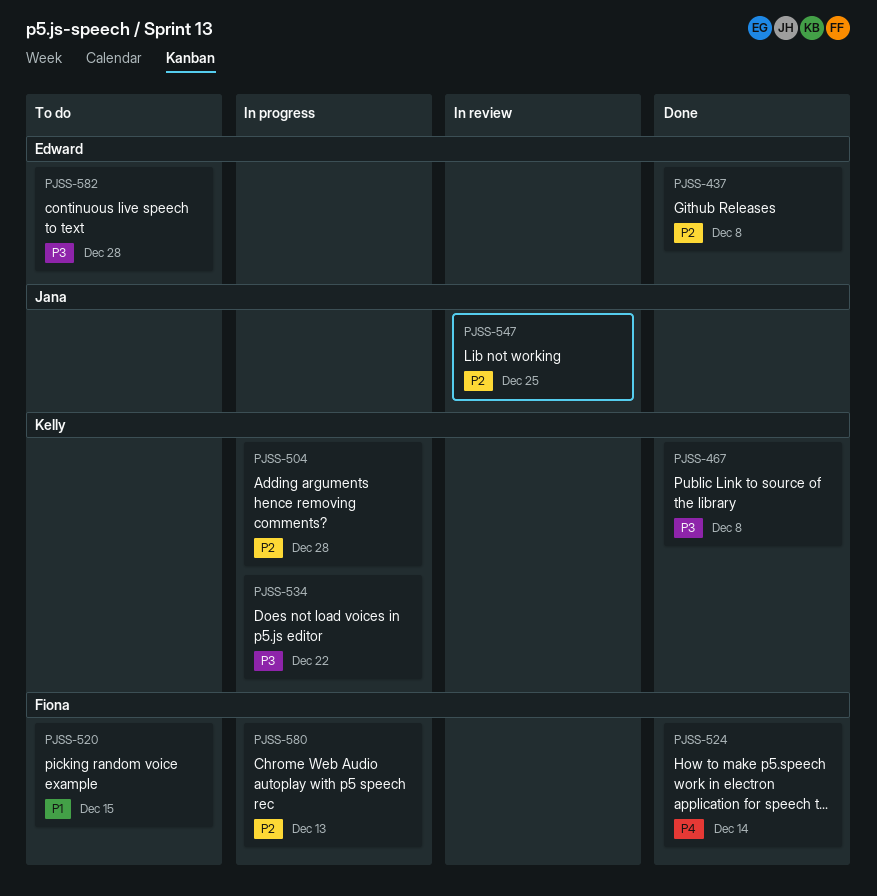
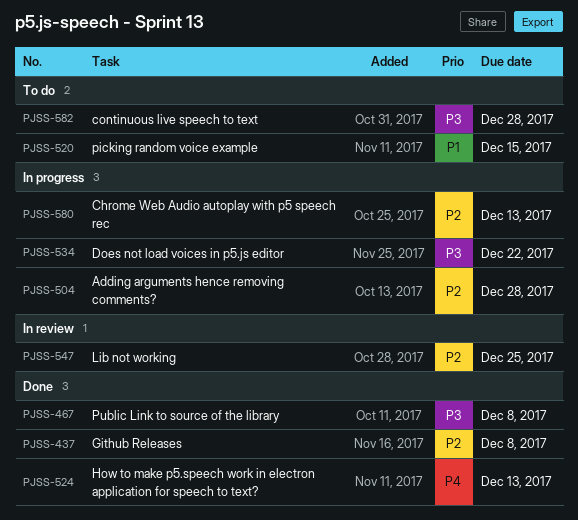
PJSS-524, due: Dec 14 -> Dec 13

